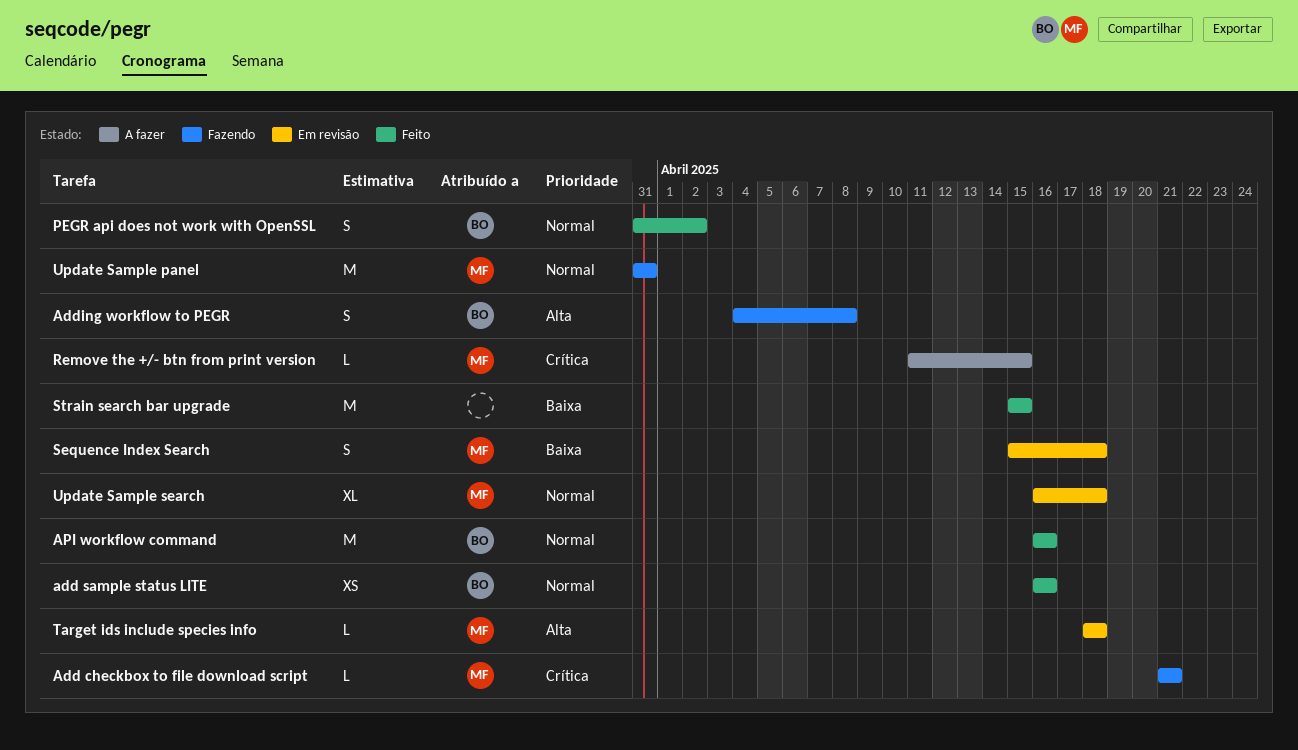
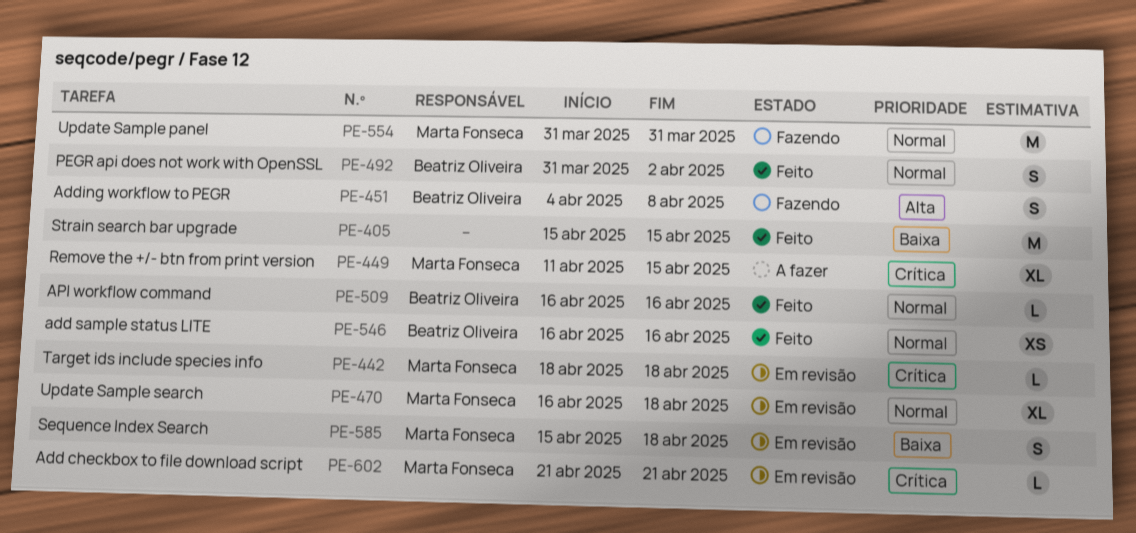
Add checkbox to file download script, status: Fazendo -> Em revisão
API workflow command, estimate: M -> L
Remove the +/- btn from print version, estimate: L -> XL
Target ids include species info, priority: Alta -> Crítica

